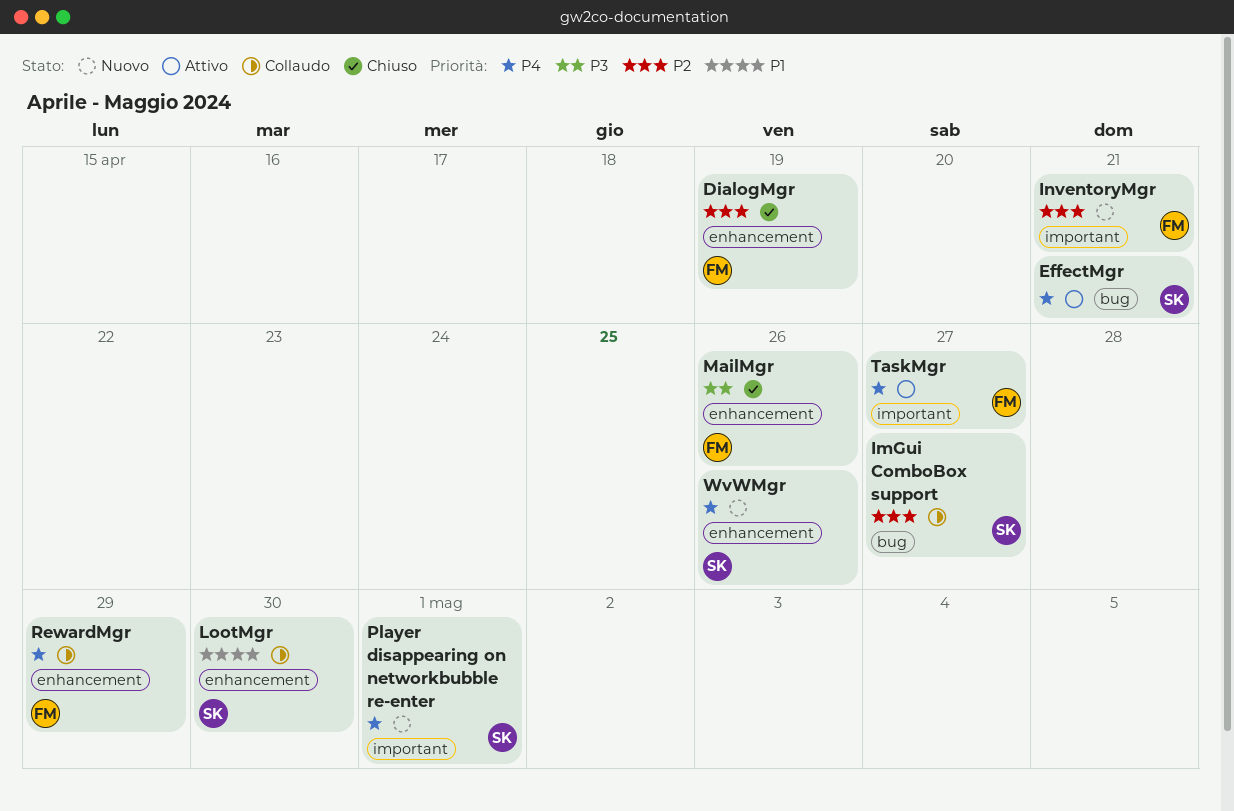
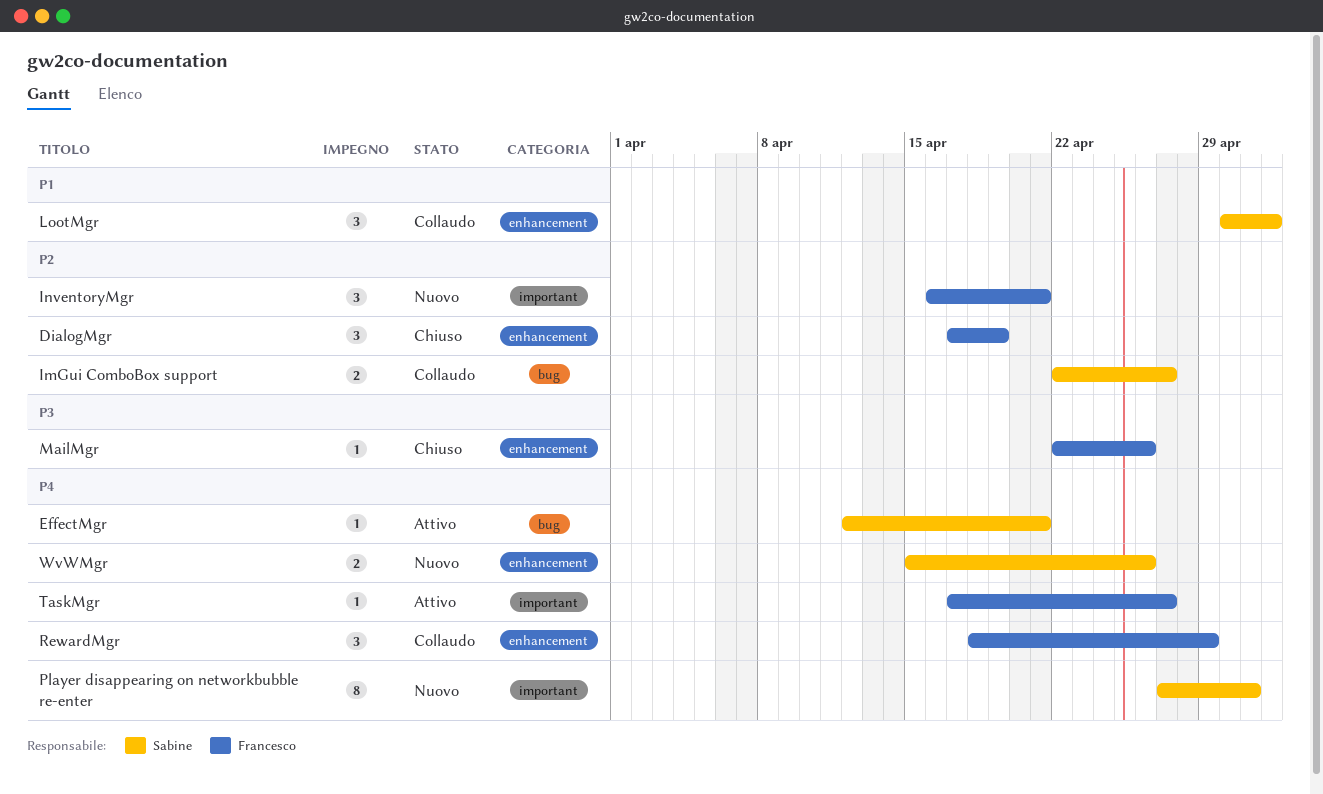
LootMgr, due: Apr 30 -> May 2

